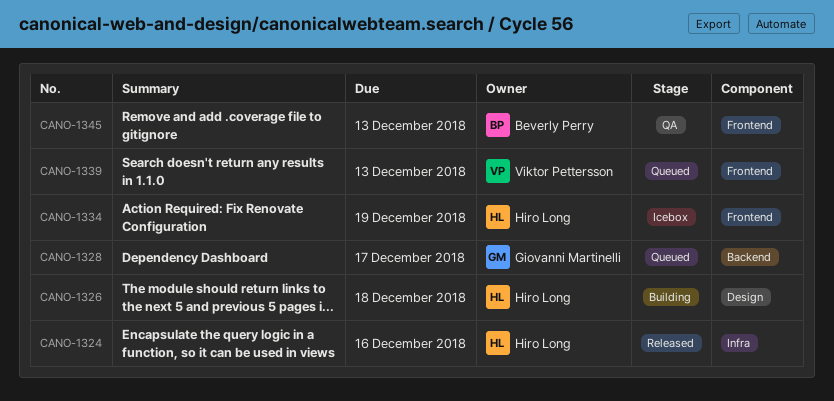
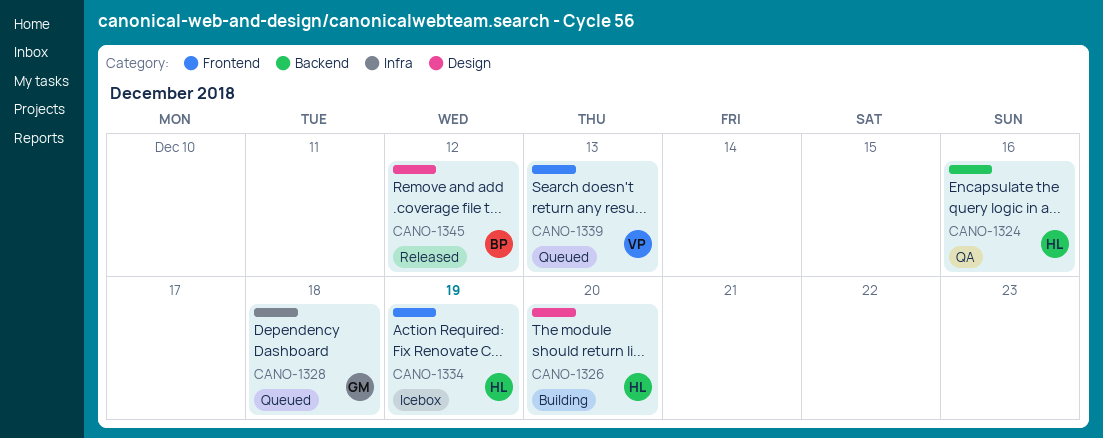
CANO-1324, status: Released -> QA
CANO-1324, label: Infra -> Backend
CANO-1326, due: Dec 18 -> Dec 20
CANO-1328, label: Backend -> Infra
CANO-1328, due: Dec 17 -> Dec 18
CANO-1345, status: QA -> Released
CANO-1345, label: Frontend -> Design
CANO-1345, due: Dec 13 -> Dec 12

